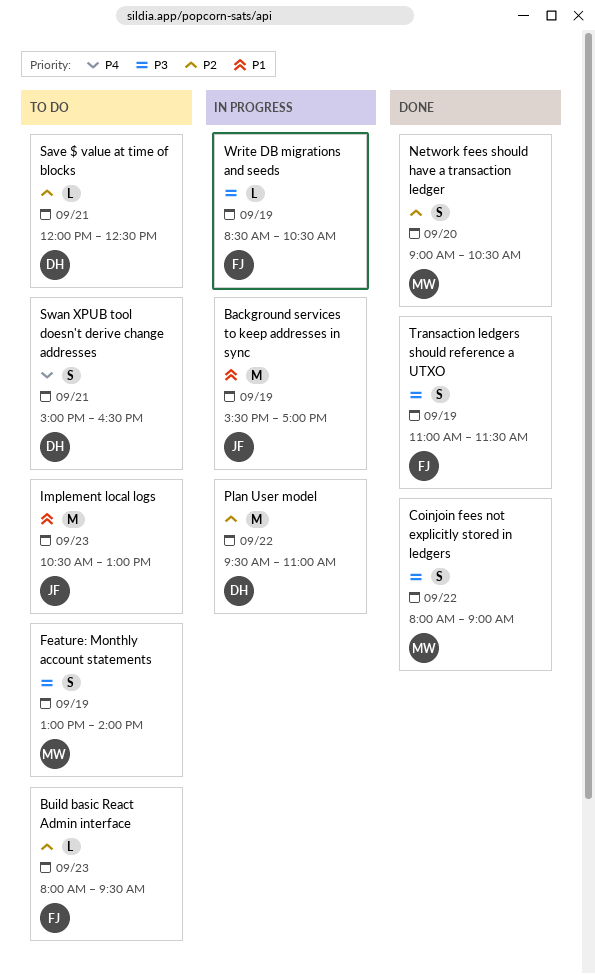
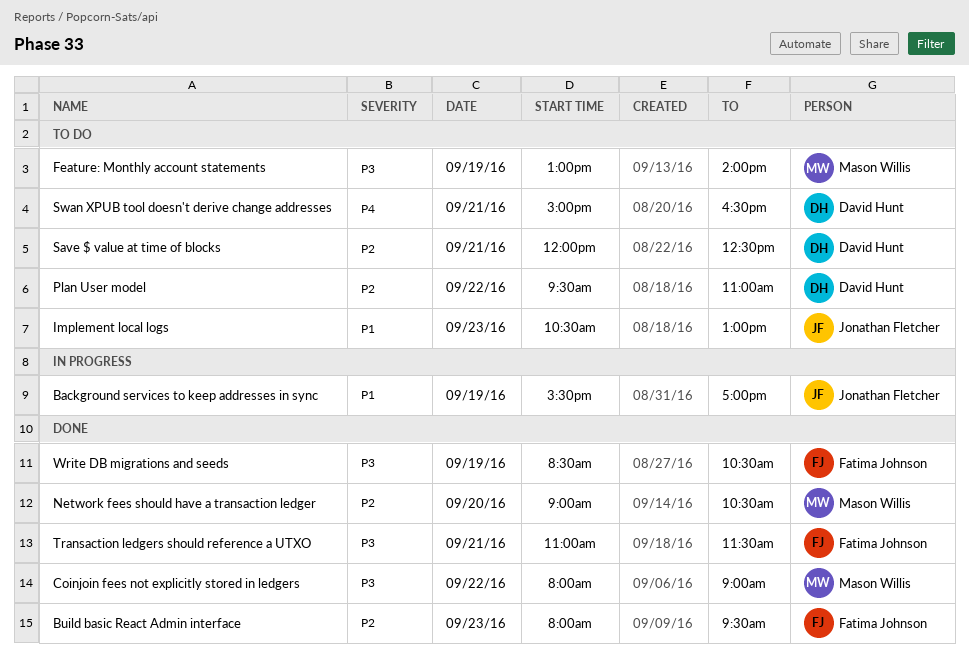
Build basic React Admin interface, status: To do -> Done
Plan User model, status: In progress -> To do
Transaction ledgers should reference a UTXO, day: Sep 19 -> Sep 21
Write DB migrations and seeds, status: In progress -> Done

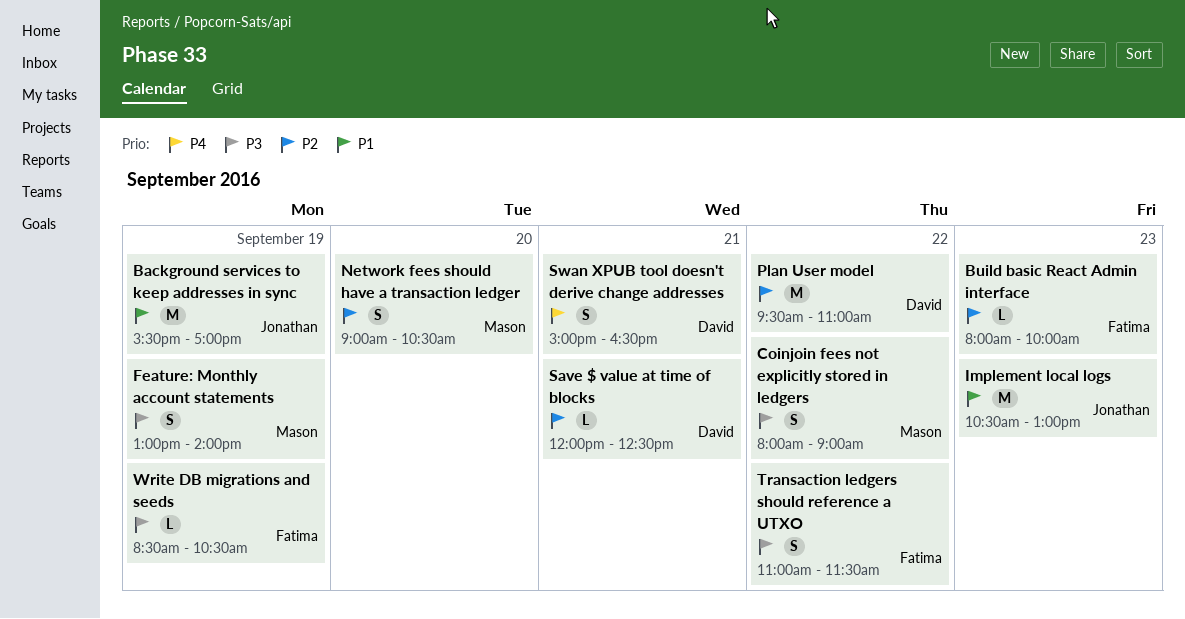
Build basic React Admin interface, ends: 09:30 -> 10:00
Transaction ledgers should reference a UTXO, day: Sep 21 -> Sep 22

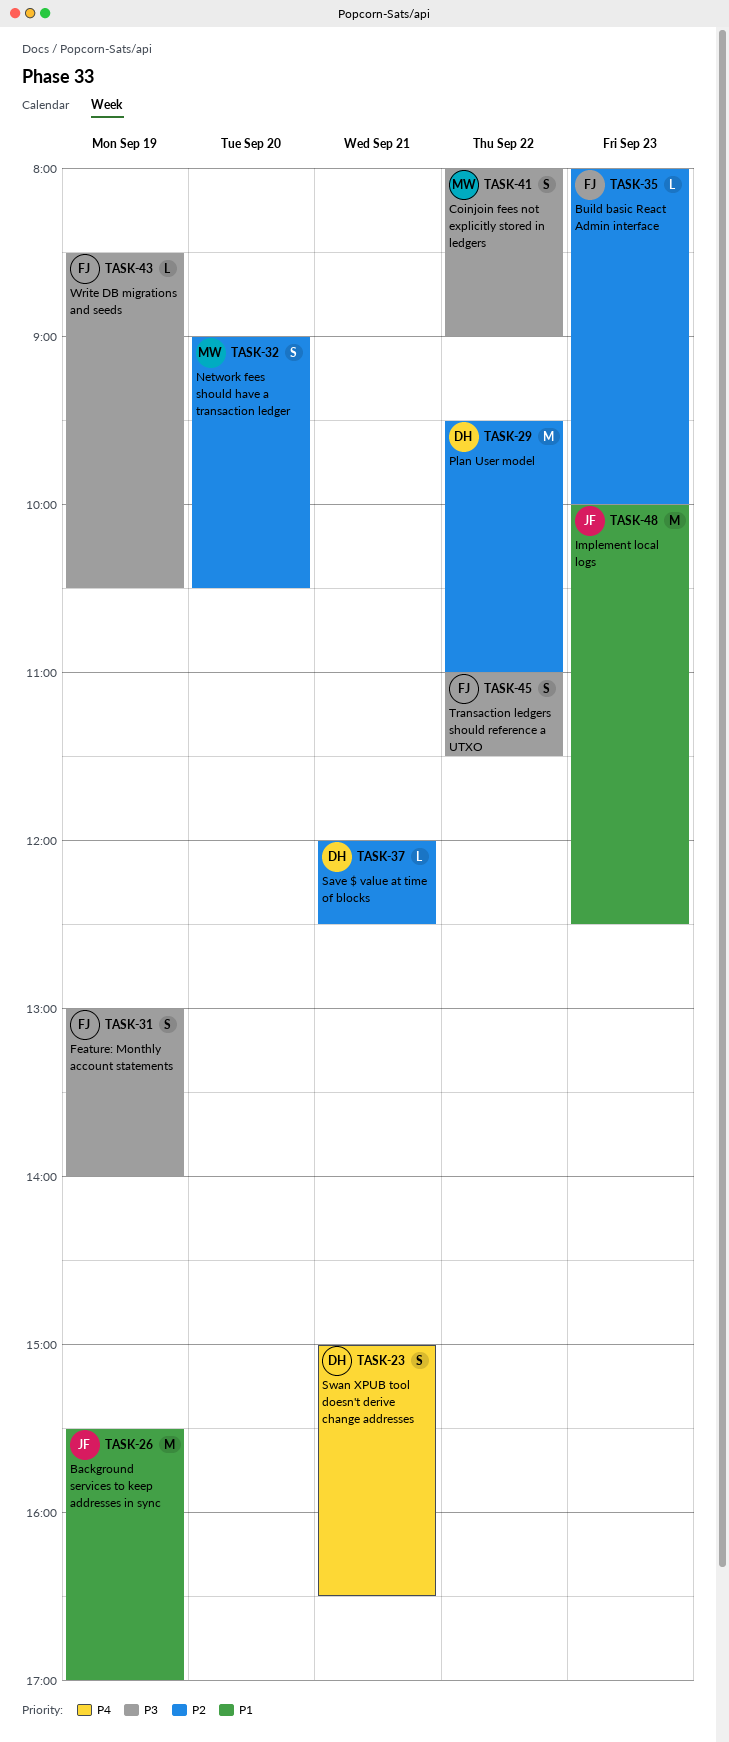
Feature: Monthly account statements, owner: Mason -> Fatima
Implement local logs, begins: 10:30 -> 10:00
Implement local logs, ends: 13:00 -> 12:30

